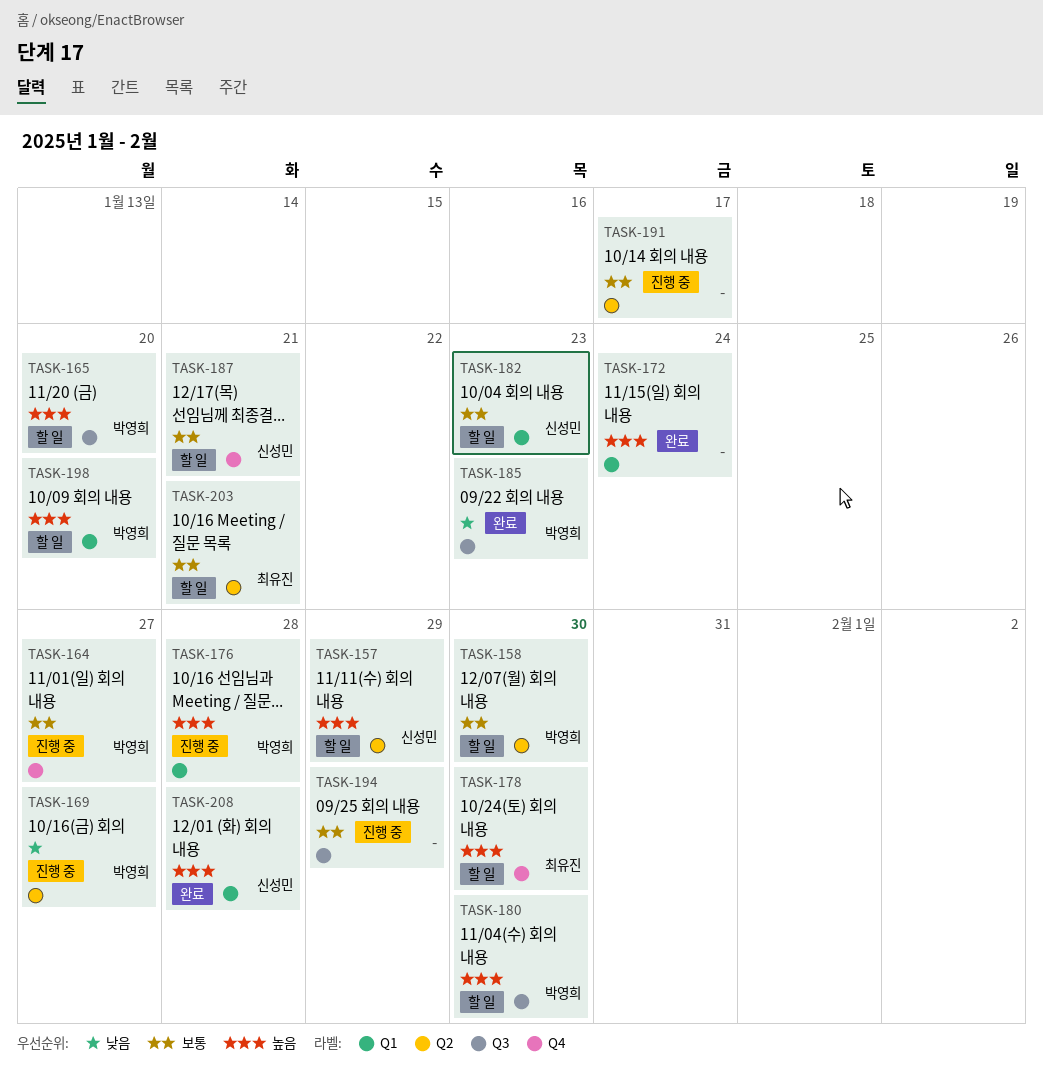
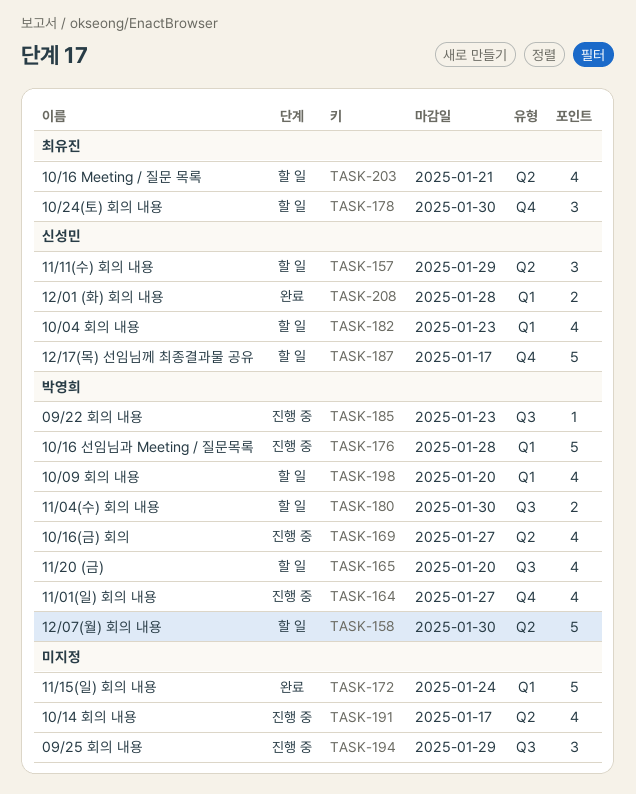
TASK-185, status: 완료 -> 진행 중
TASK-187, due: Jan 21 -> Jan 17

